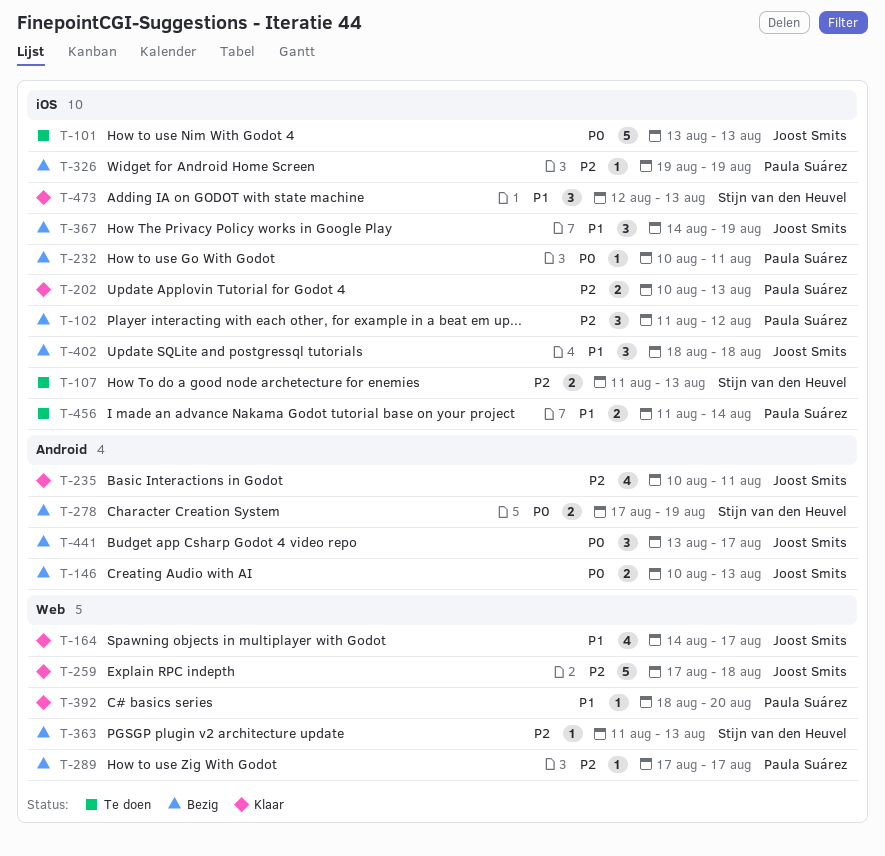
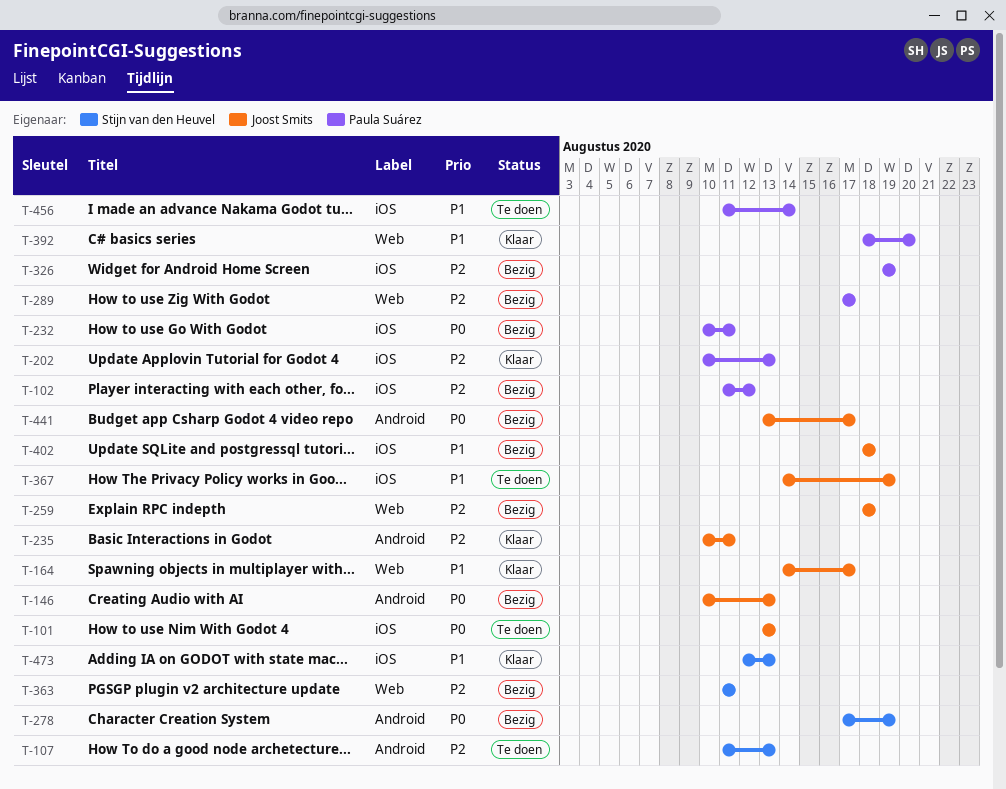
T-107, label: iOS -> Android
T-259, status: Klaar -> Bezig
T-259, start: Aug 17 -> Aug 18
T-363, due: Aug 13 -> Aug 11
T-367, status: Bezig -> Te doen

